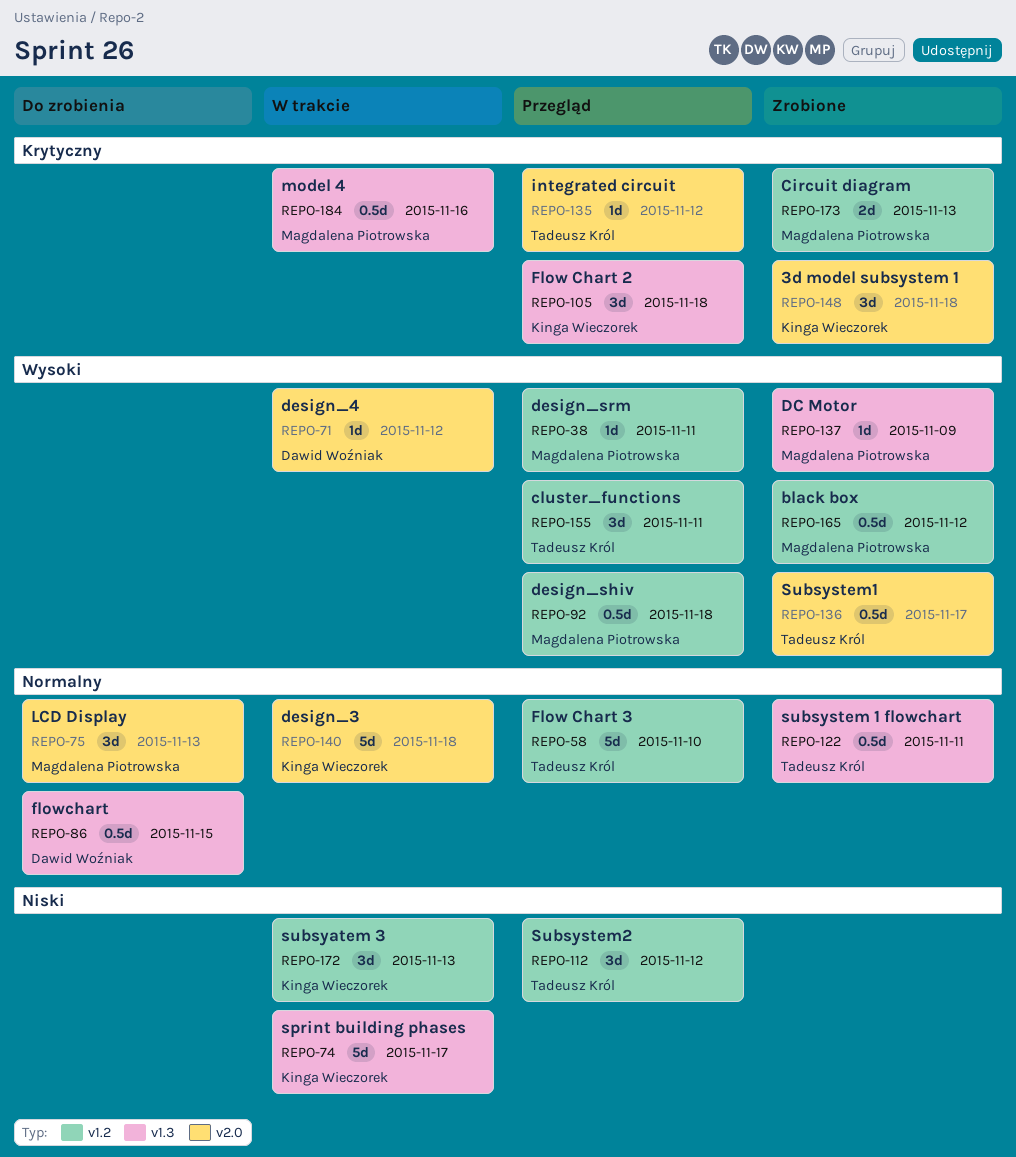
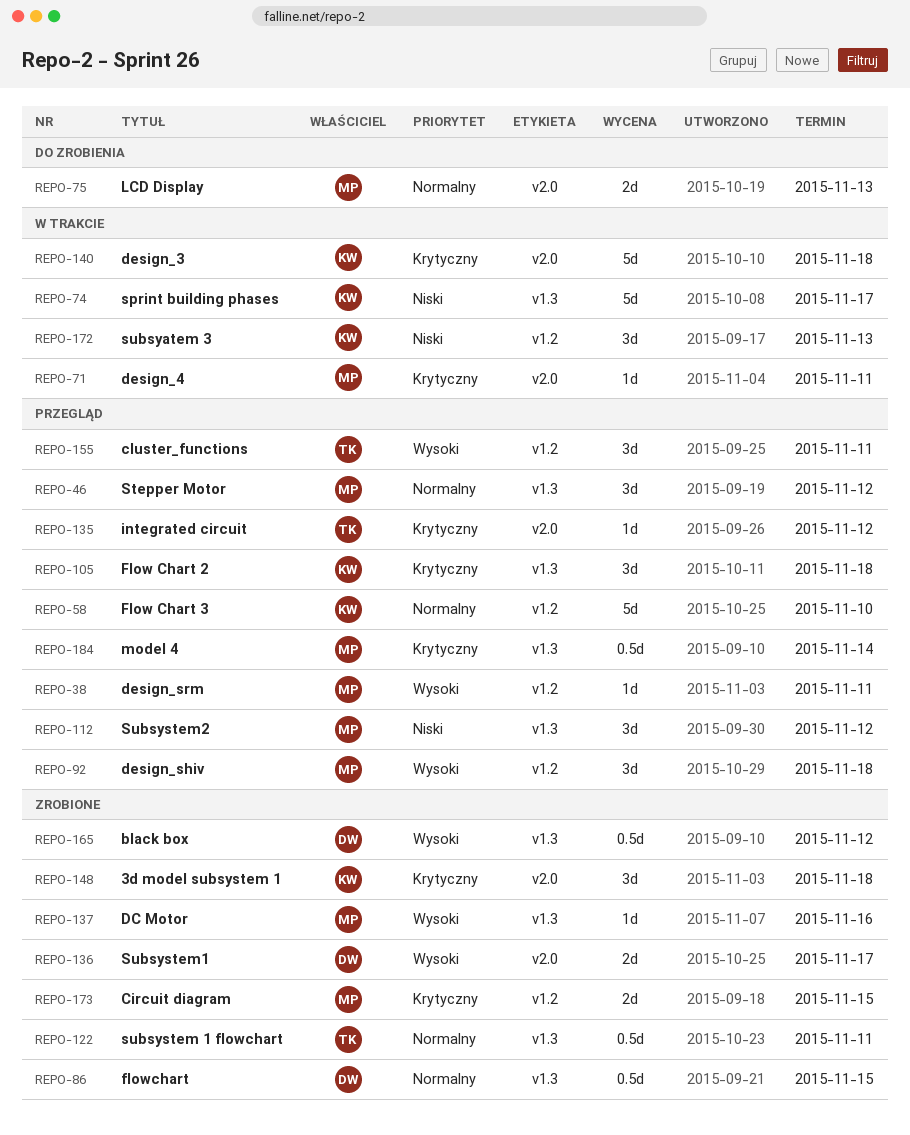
REPO-46: none -> present
REPO-58, owner: Tadeusz Król -> Kinga Wieczorek
REPO-71, owner: Dawid Woźniak -> Magdalena Piotrowska
REPO-71, priority: Wysoki -> Krytyczny
REPO-71, due: Nov 12 -> Nov 11
REPO-75, estimate: 3d -> 2d
REPO-86, status: Do zrobienia -> Zrobione
REPO-92, estimate: 0.5d -> 3d
REPO-112, owner: Tadeusz Król -> Magdalena Piotrowska
REPO-112, label: v1.2 -> v1.3
REPO-136, owner: Tadeusz Król -> Dawid Woźniak
REPO-136, estimate: 0.5d -> 2d
REPO-137, due: Nov 9 -> Nov 16
REPO-140, priority: Normalny -> Krytyczny
REPO-165, owner: Magdalena Piotrowska -> Dawid Woźniak
REPO-165, label: v1.2 -> v1.3
REPO-173, due: Nov 13 -> Nov 15
REPO-184, status: W trakcie -> Przegląd
REPO-184, due: Nov 16 -> Nov 14

